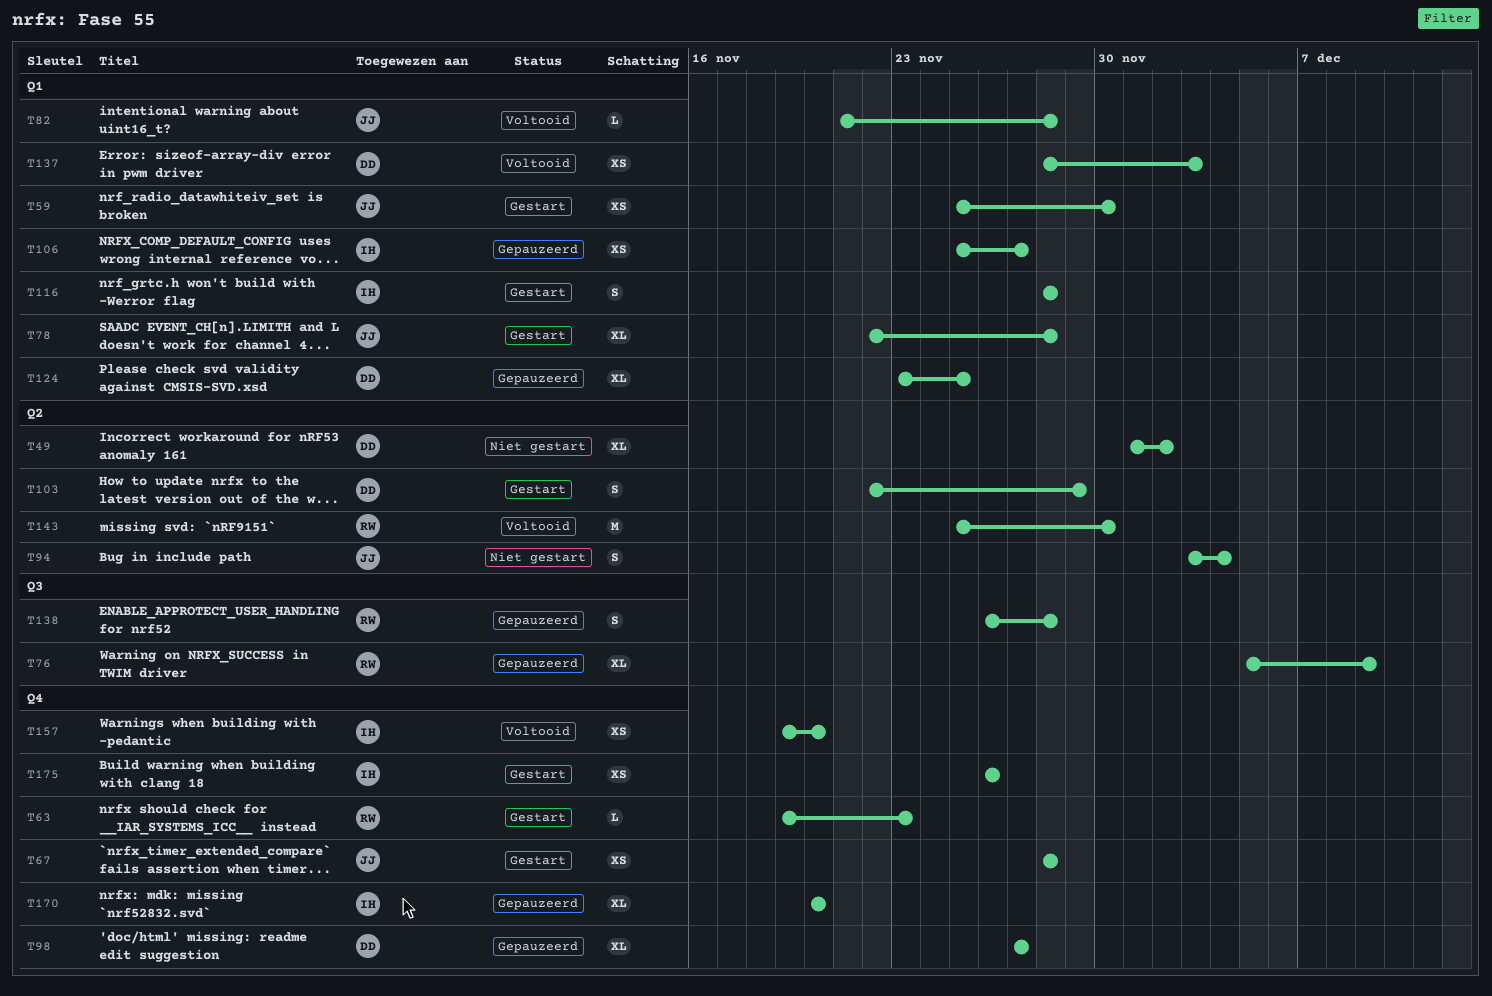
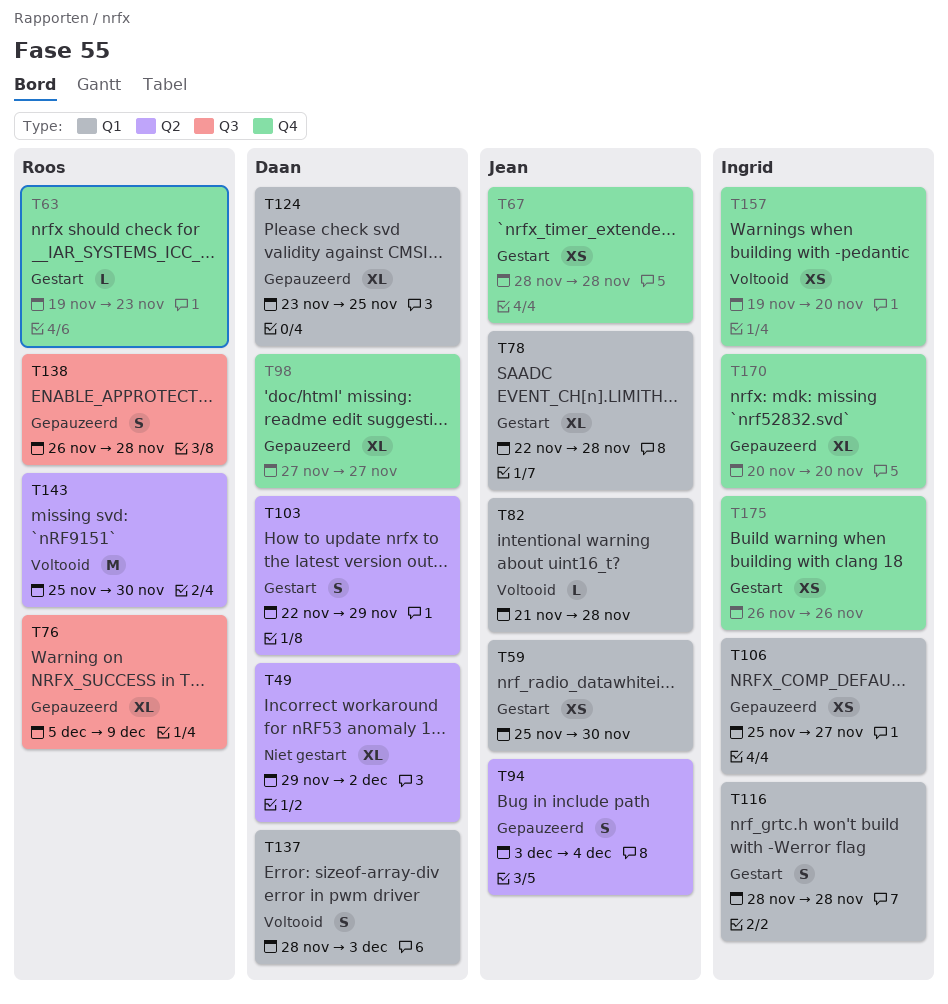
T49, start: Dec 1 -> Nov 29
T94, status: Niet gestart -> Gepauzeerd
T137, estimate: XS -> S

